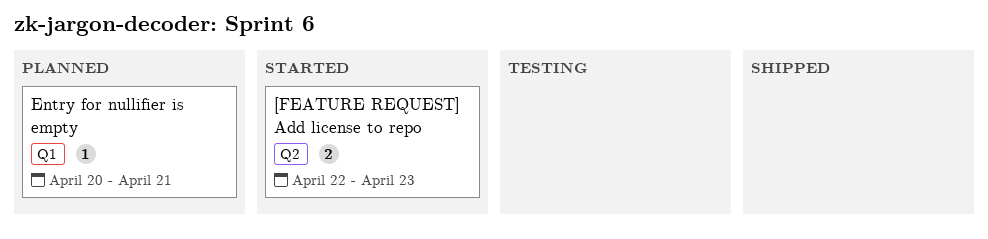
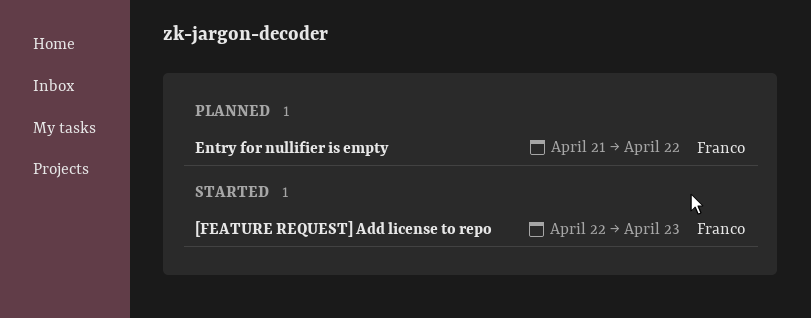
Entry for nullifier is empty, start: Apr 20 -> Apr 21
Entry for nullifier is empty, due: Apr 21 -> Apr 22

